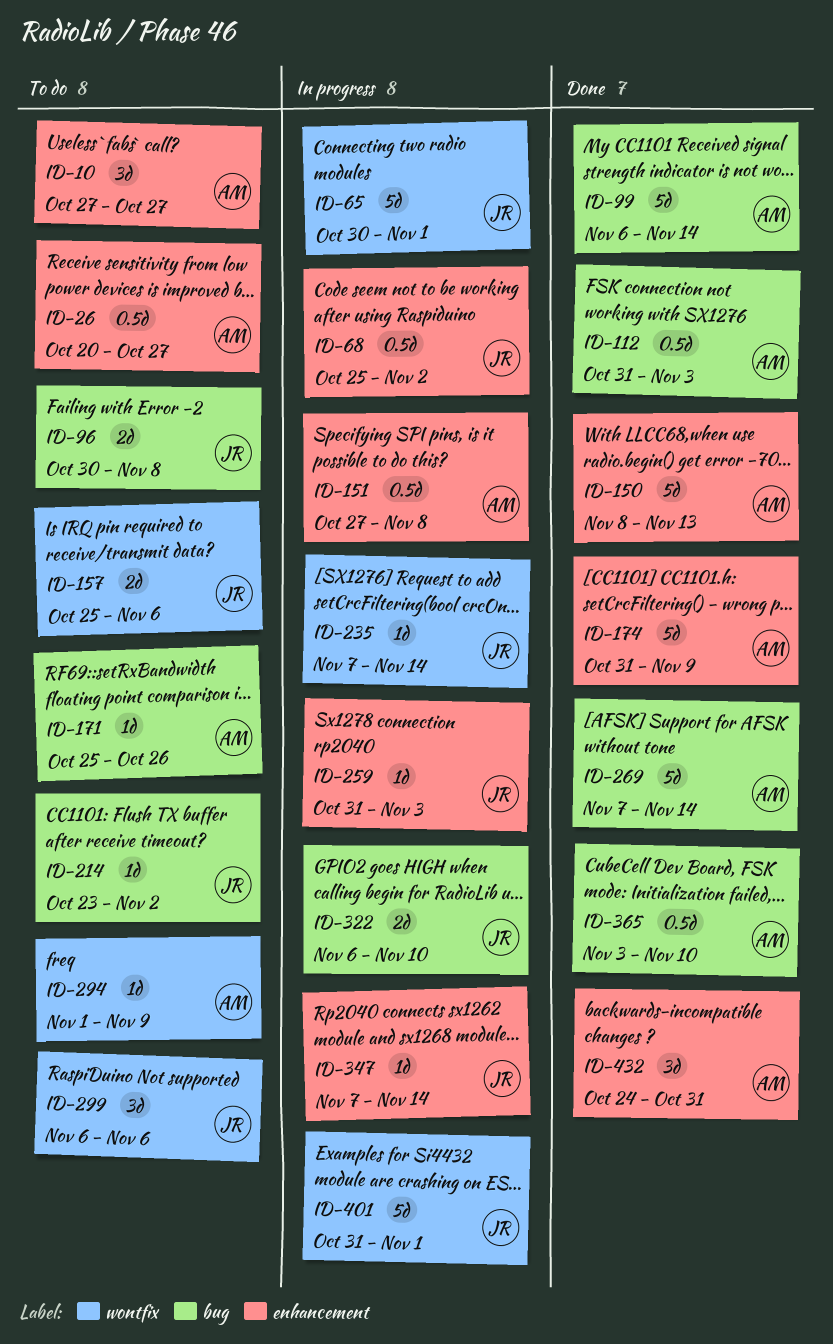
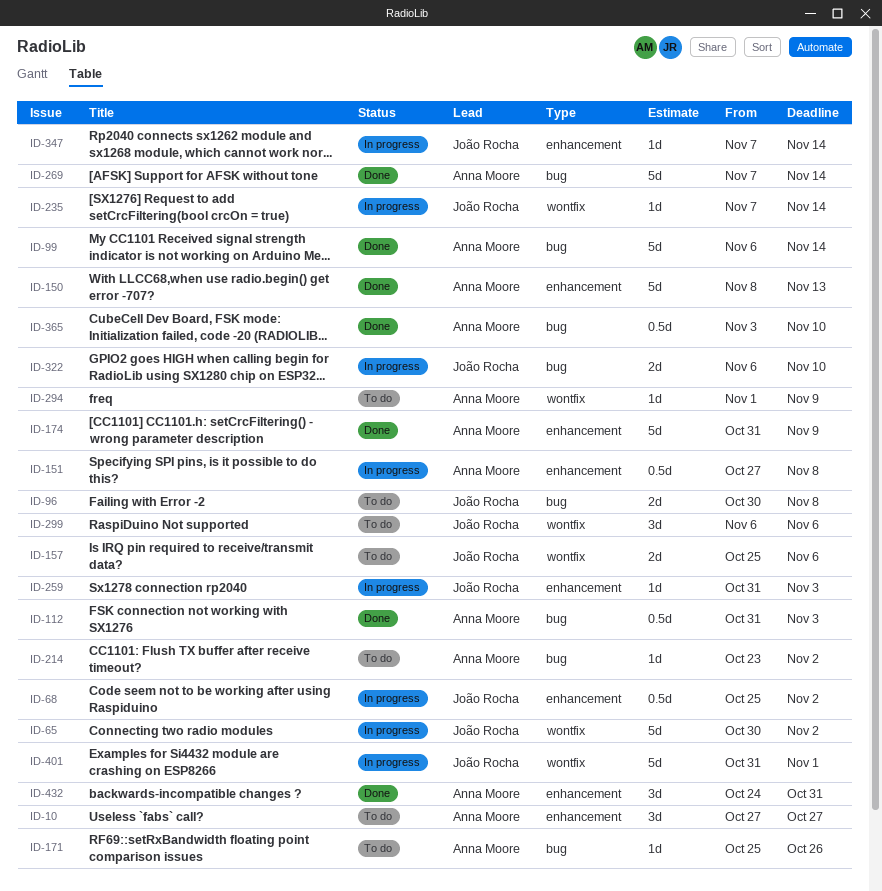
ID-26: present -> none
ID-65, due: Nov 1 -> Nov 2
ID-214, owner: João Rocha -> Anna Moore

